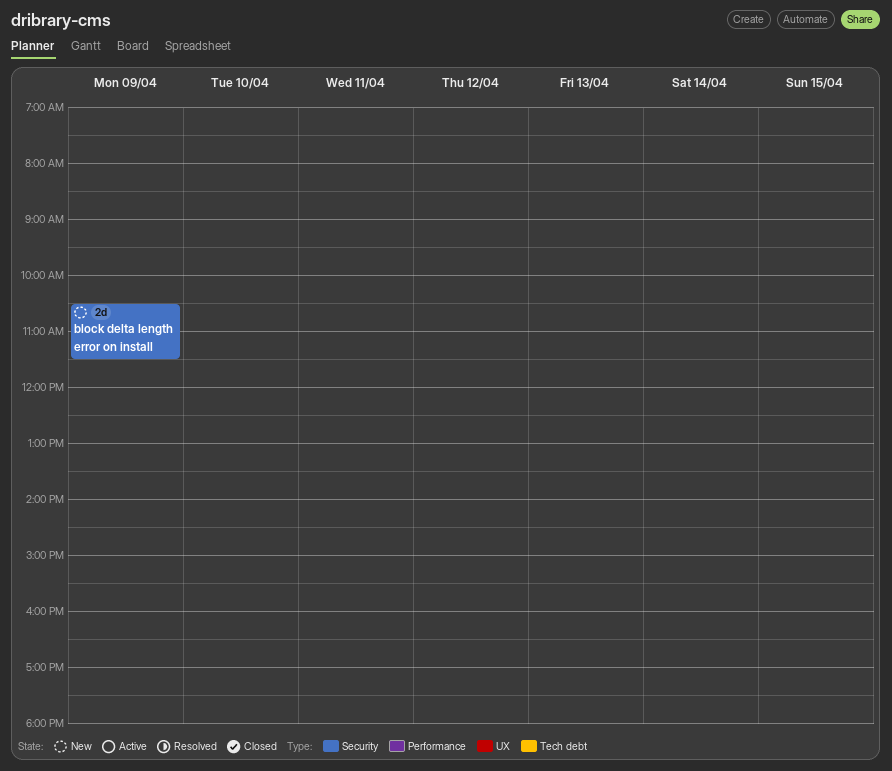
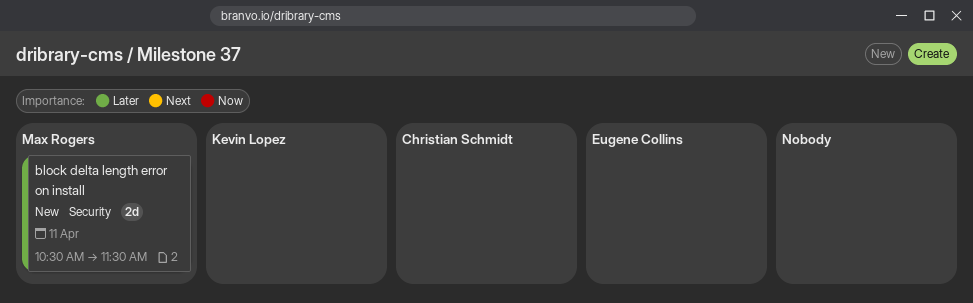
block delta length error on install, day: Apr 9 -> Apr 11

